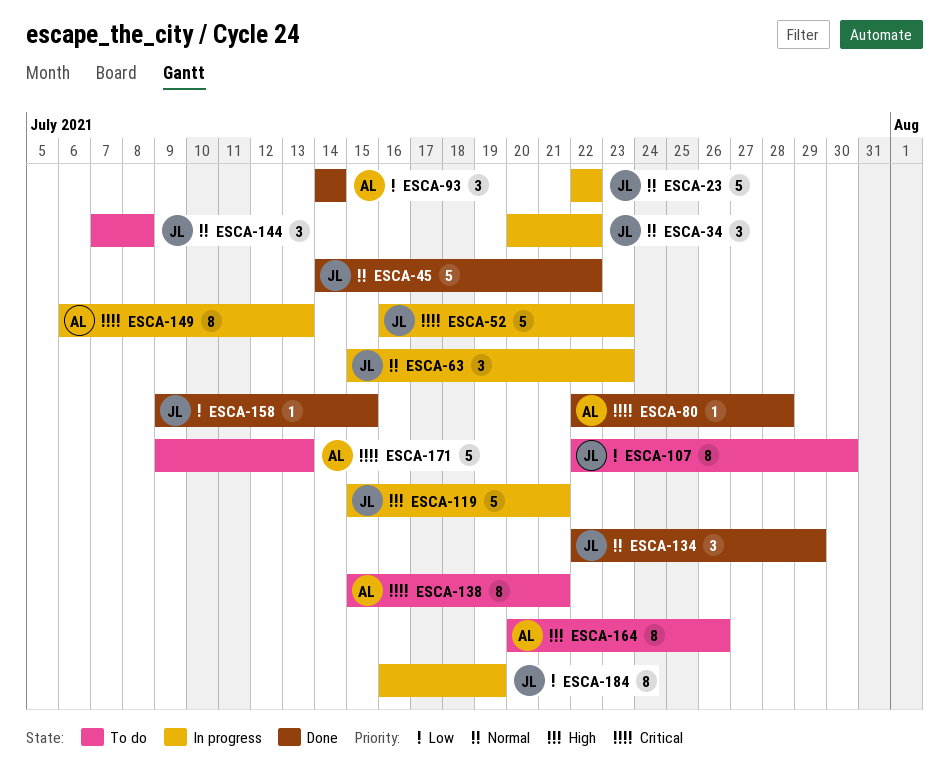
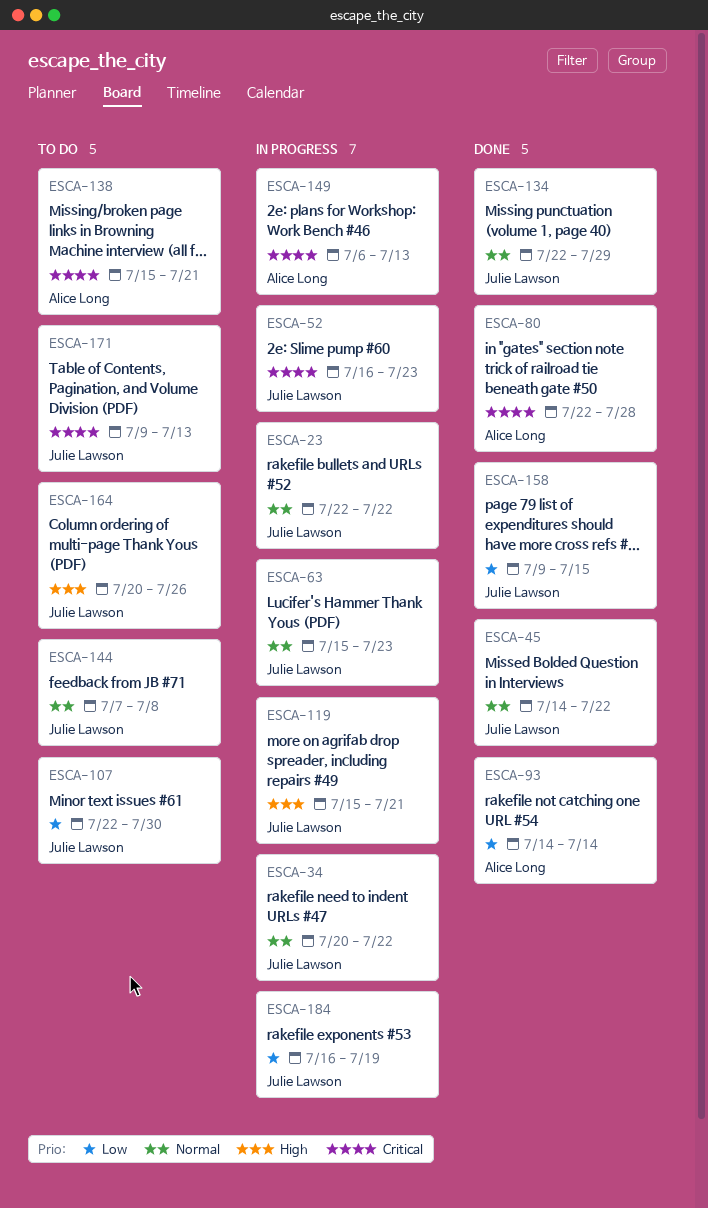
ESCA-164, owner: Alice Long -> Julie Lawson
ESCA-171, owner: Alice Long -> Julie Lawson

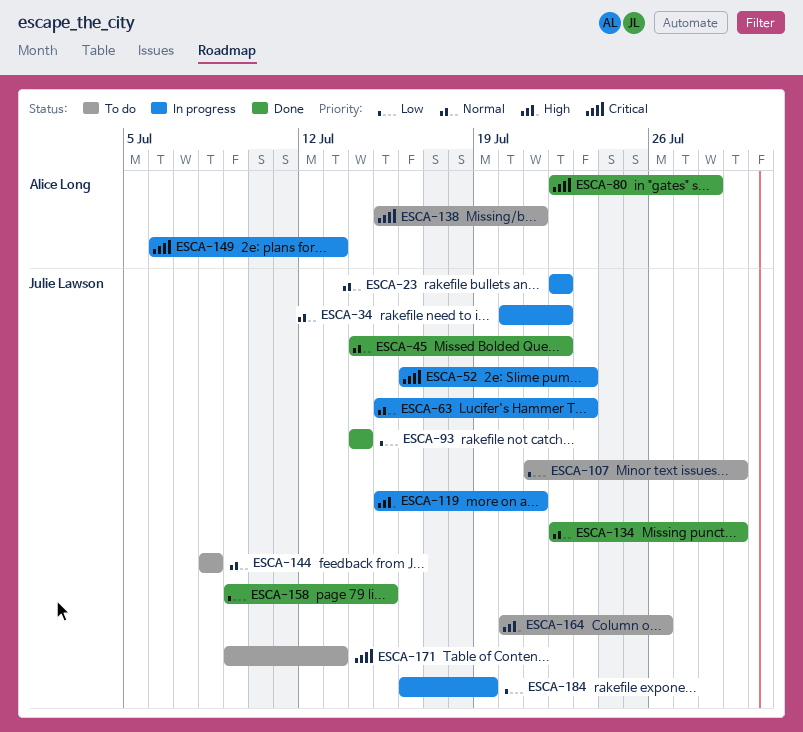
ESCA-93, owner: Alice Long -> Julie Lawson
ESCA-107, start: Jul 22 -> Jul 21
ESCA-107, due: Jul 30 -> Jul 29
ESCA-144, start: Jul 7 -> Jul 8

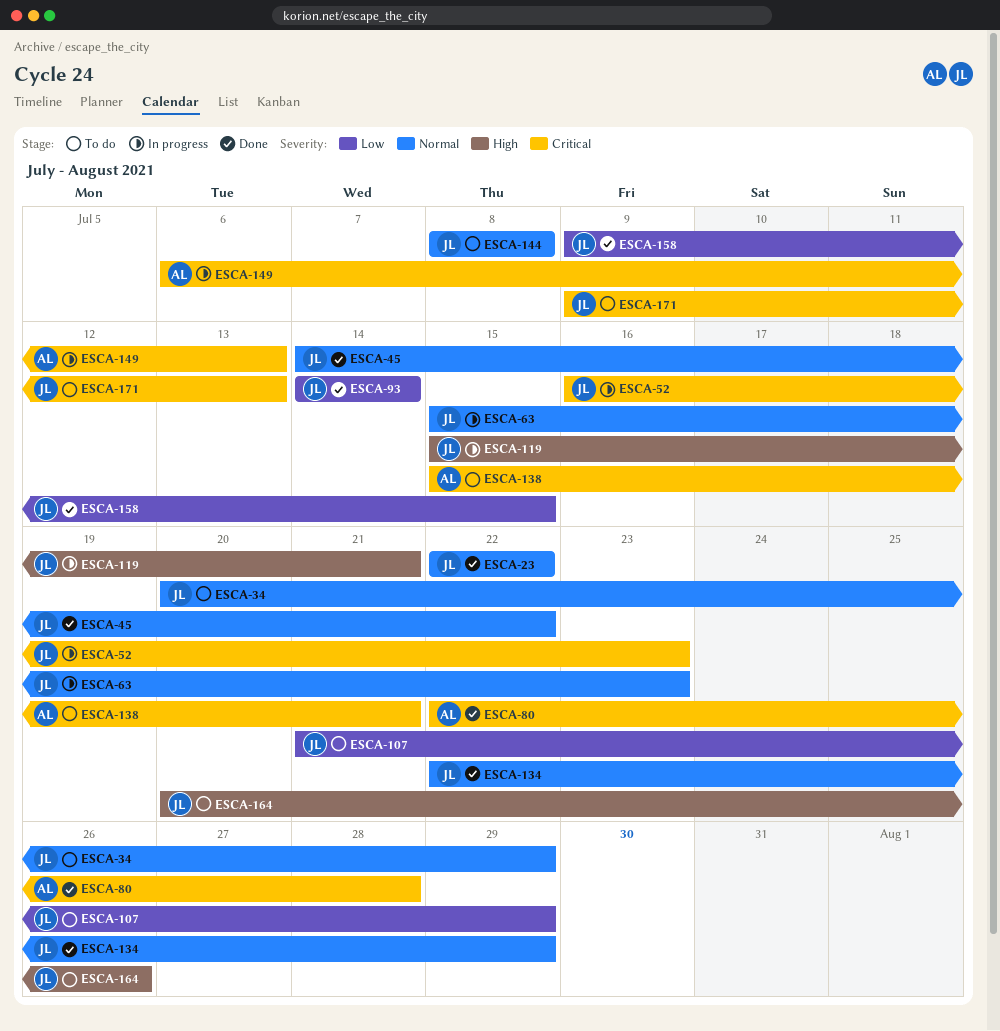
ESCA-23, status: In progress -> Done
ESCA-34, status: In progress -> To do
ESCA-34, due: Jul 22 -> Jul 29
ESCA-184: present -> none

